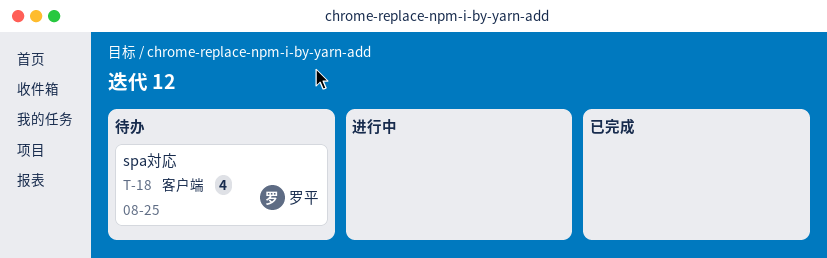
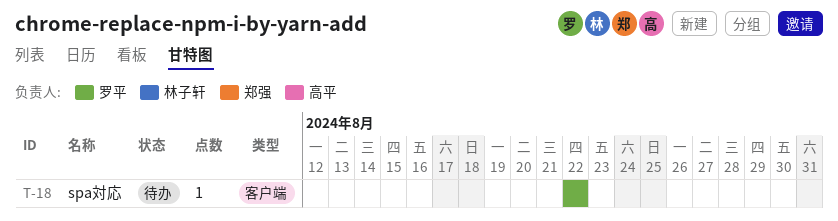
T-18, estimate: 4 -> 1
T-18, due: Aug 25 -> Aug 22

